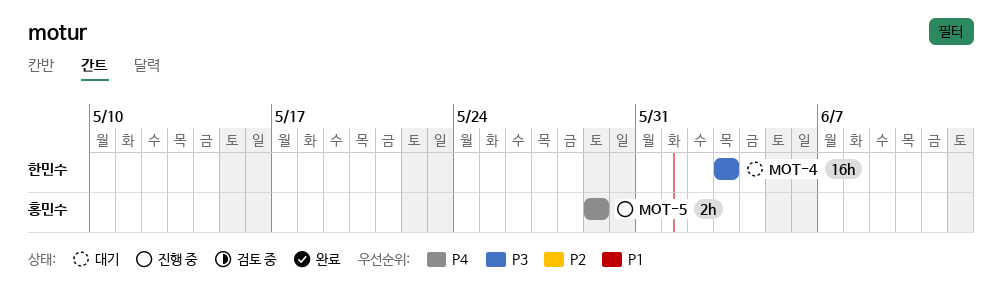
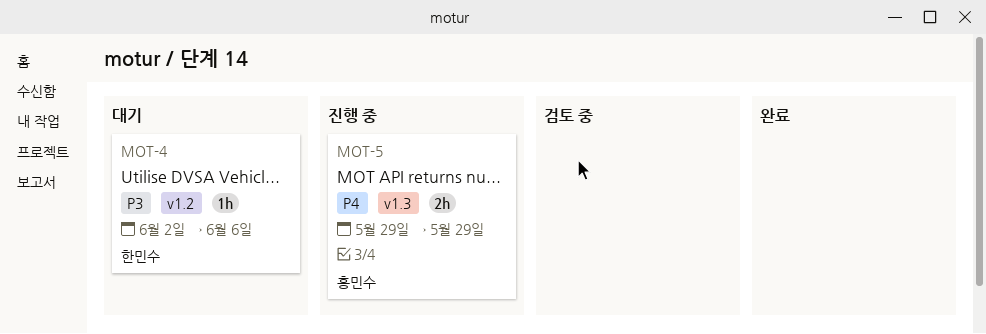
MOT-4, estimate: 16h -> 1h
MOT-4, start: Jun 3 -> Jun 2
MOT-4, due: Jun 3 -> Jun 6

